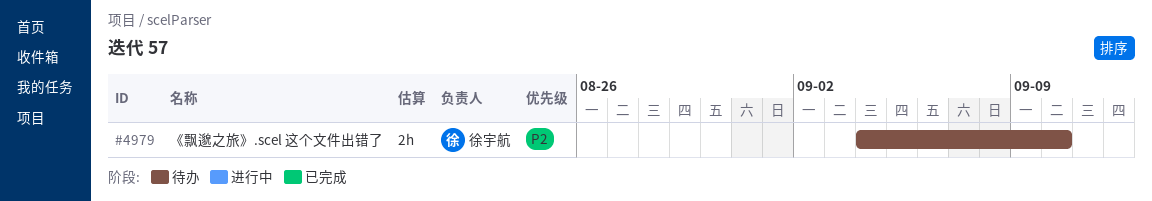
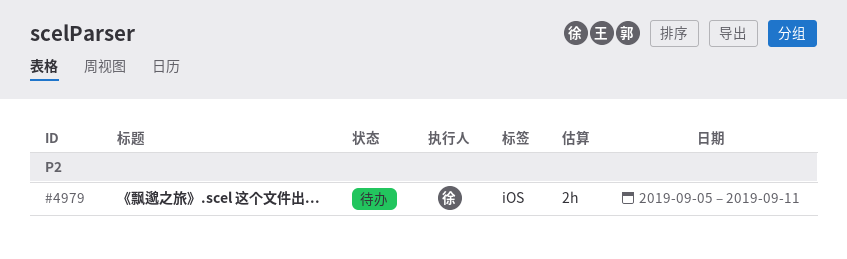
#4979, start: Sep 4 -> Sep 5
#4979, due: Sep 10 -> Sep 11

